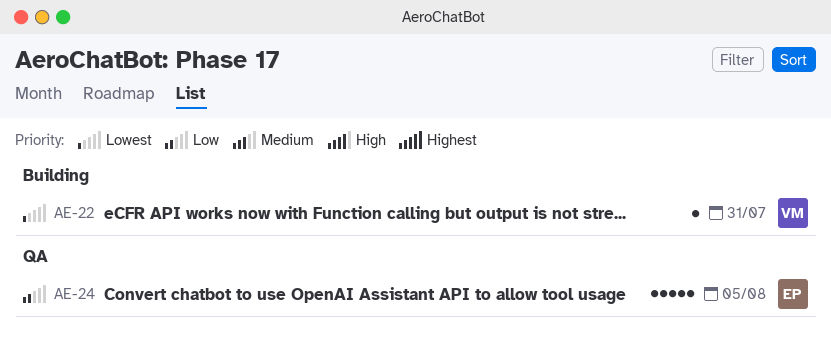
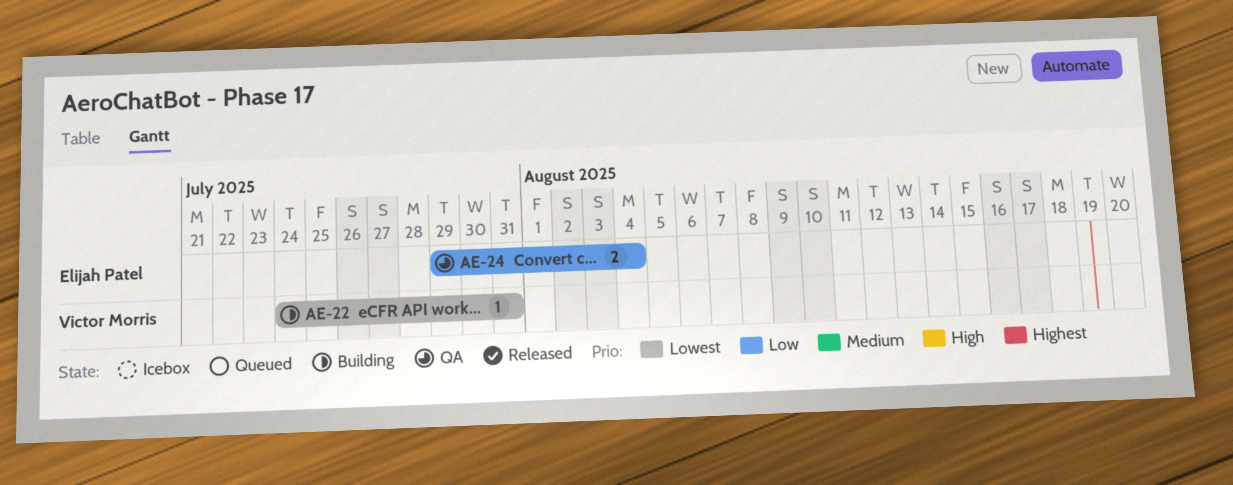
AE-24, estimate: 5 -> 2
AE-24, due: Aug 5 -> Aug 4

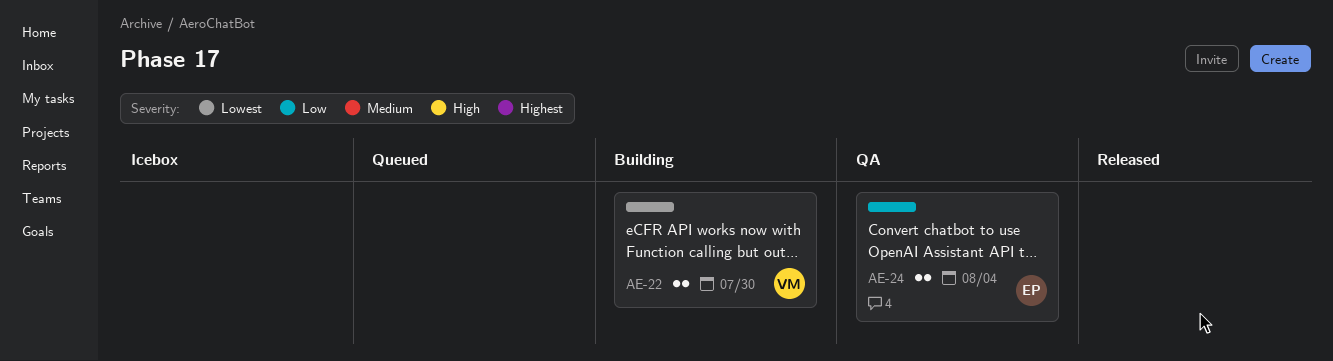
AE-22, estimate: 1 -> 2
AE-22, due: Jul 31 -> Jul 30

